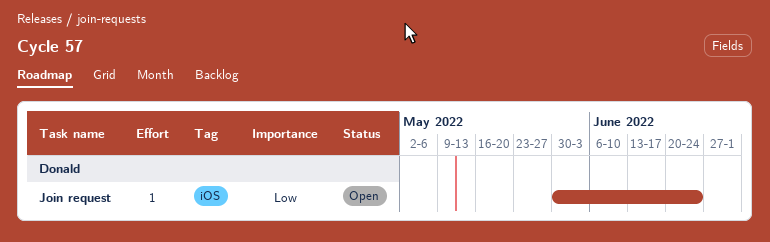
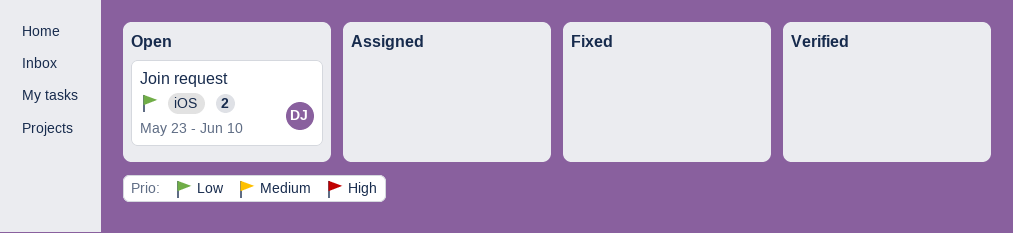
Join request, estimate: 1 -> 2
Join request, start: May 30 -> May 23
Join request, due: Jun 24 -> Jun 10

